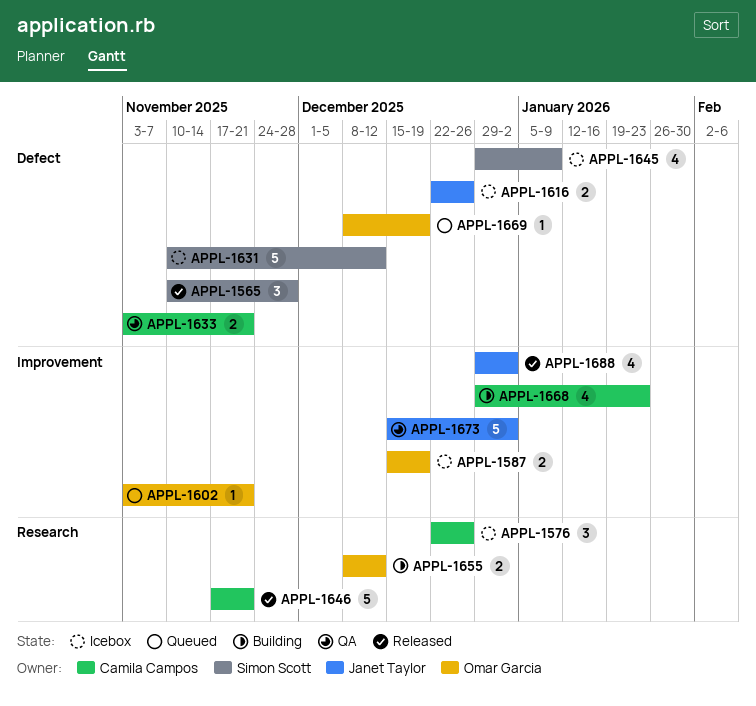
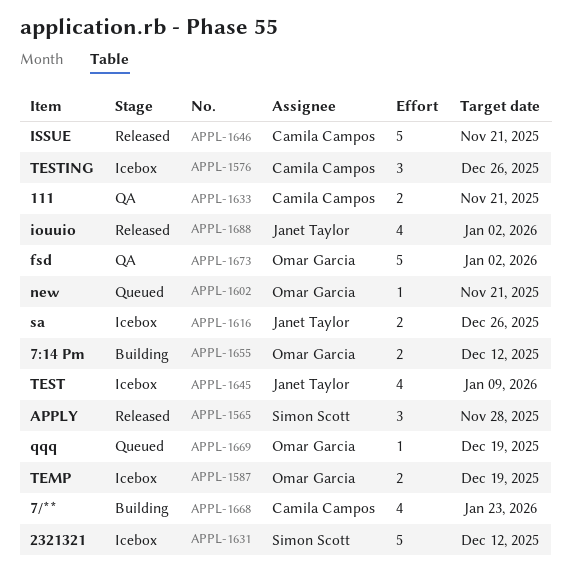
APPL-1645, owner: Simon Scott -> Janet Taylor
APPL-1673, owner: Janet Taylor -> Omar Garcia

